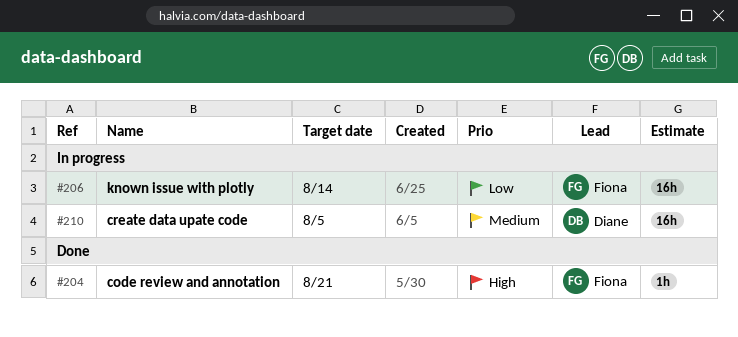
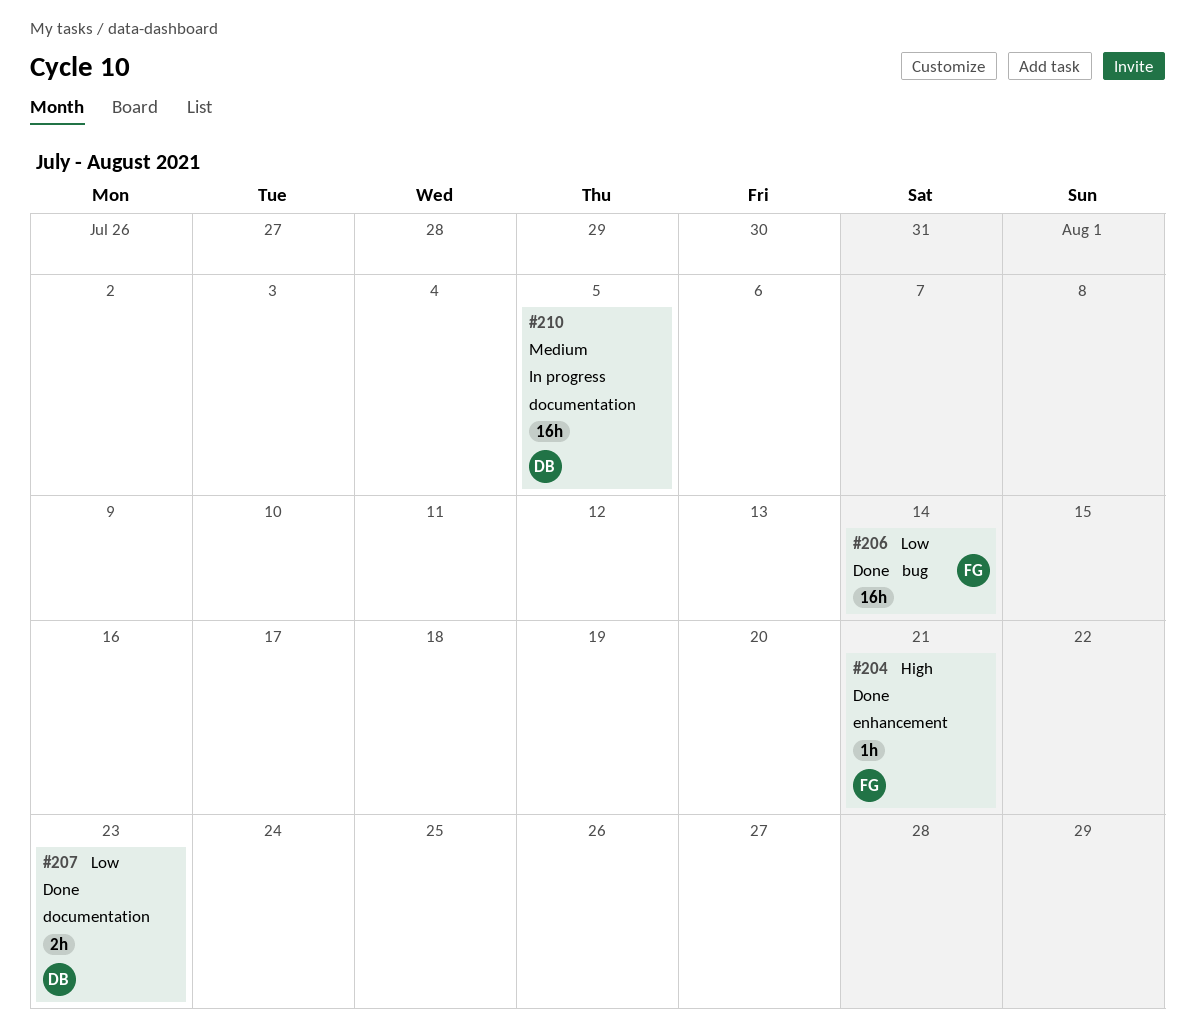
#206, status: In progress -> Done
#207: none -> present

